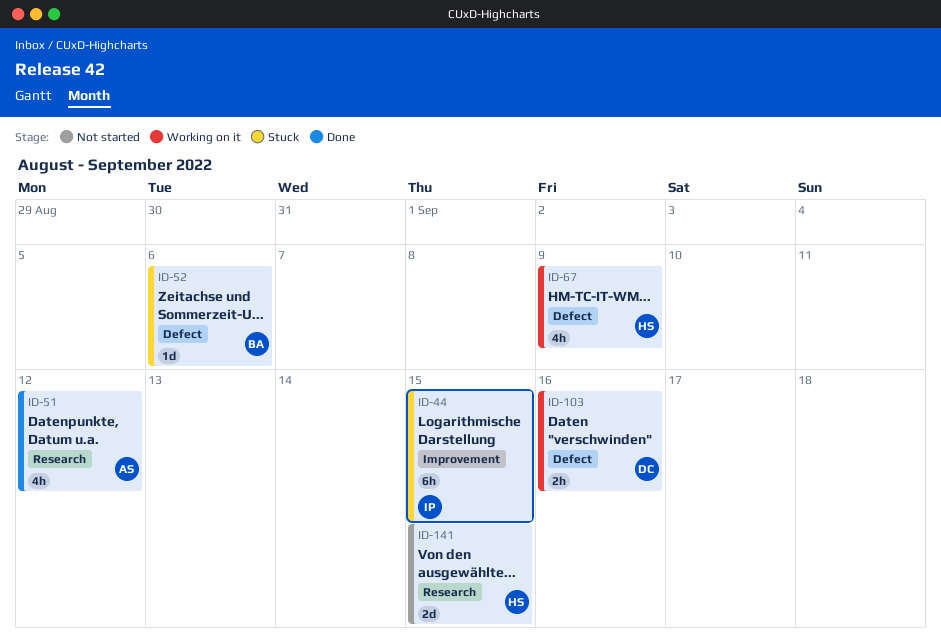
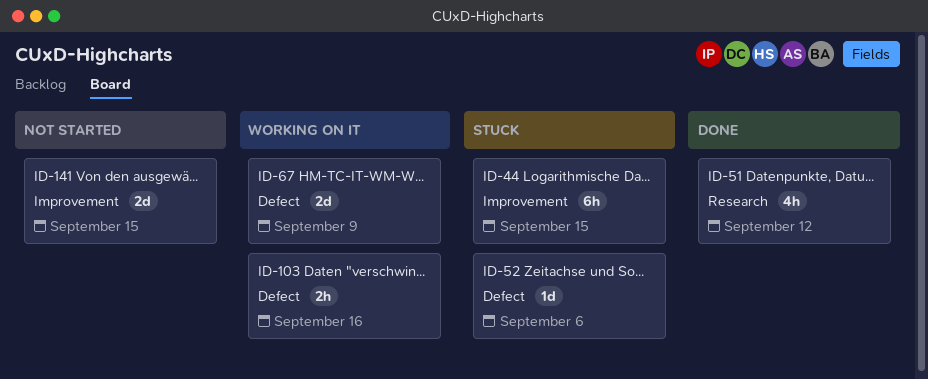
ID-67, estimate: 4h -> 2d
ID-141, label: Research -> Improvement

